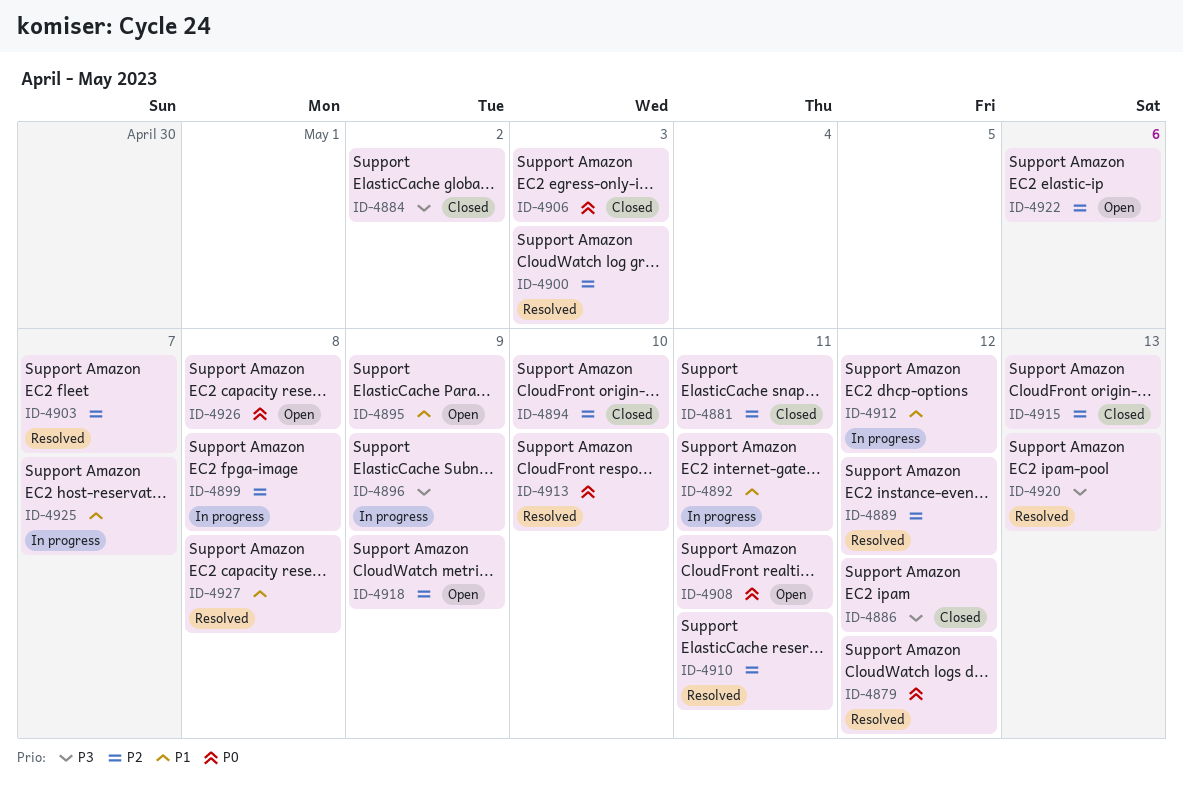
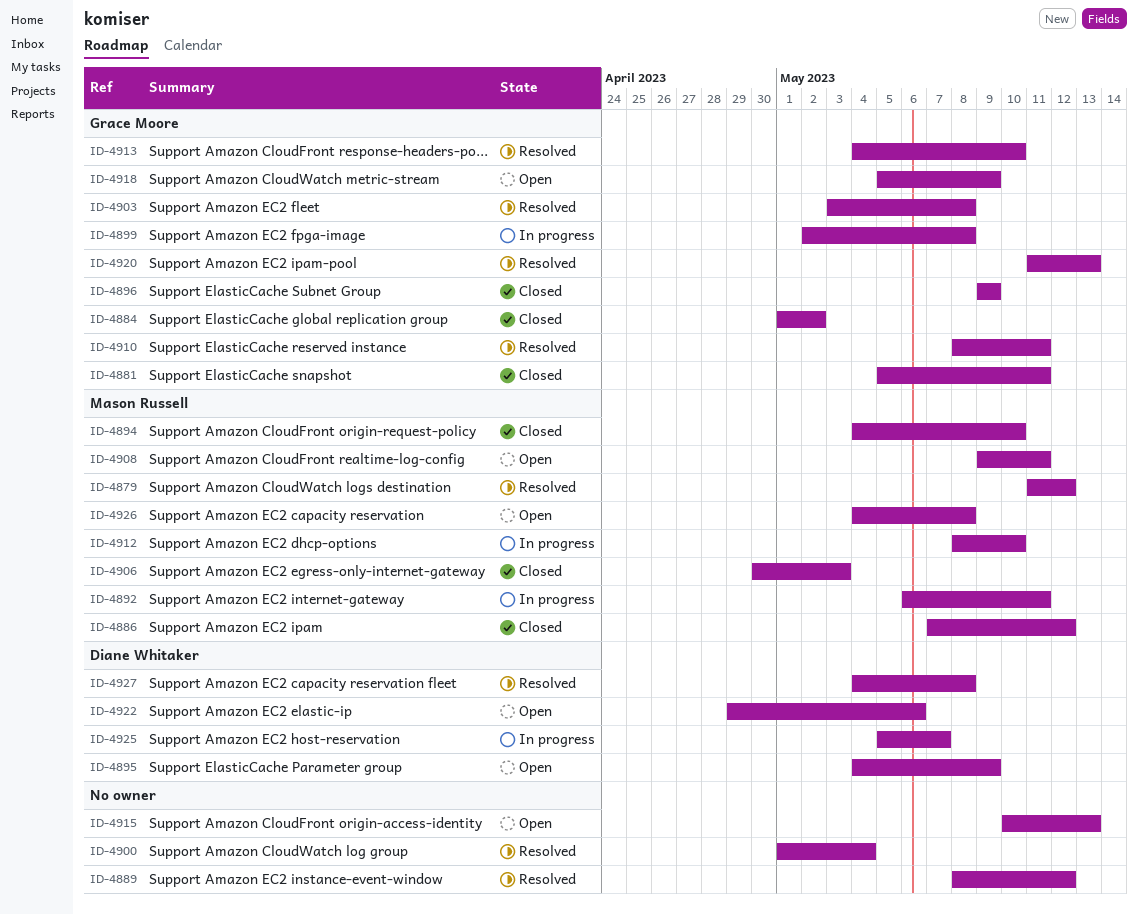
ID-4896, status: In progress -> Closed
ID-4900, due: May 3 -> May 4
ID-4903, due: May 7 -> May 8
ID-4912, due: May 12 -> May 10
ID-4915, status: Closed -> Open

